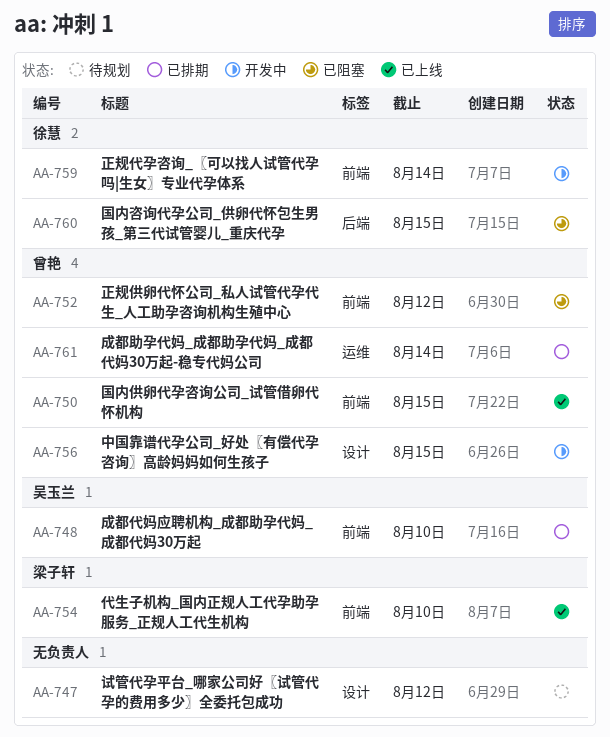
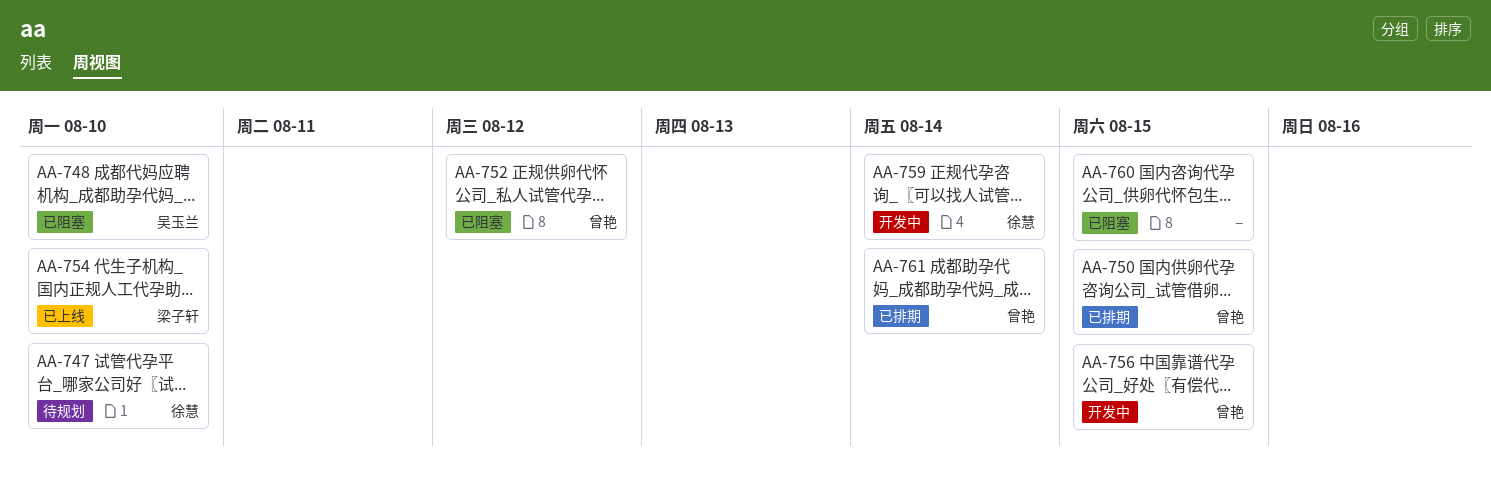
AA-747, owner: none -> 徐慧
AA-747, due: Aug 12 -> Aug 10
AA-748, status: 已排期 -> 已阻塞
AA-750, status: 已上线 -> 已排期
AA-760, owner: 徐慧 -> none

